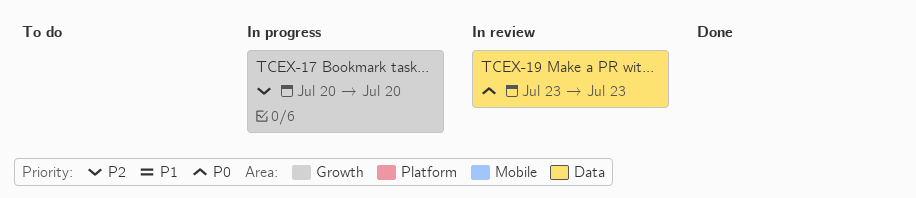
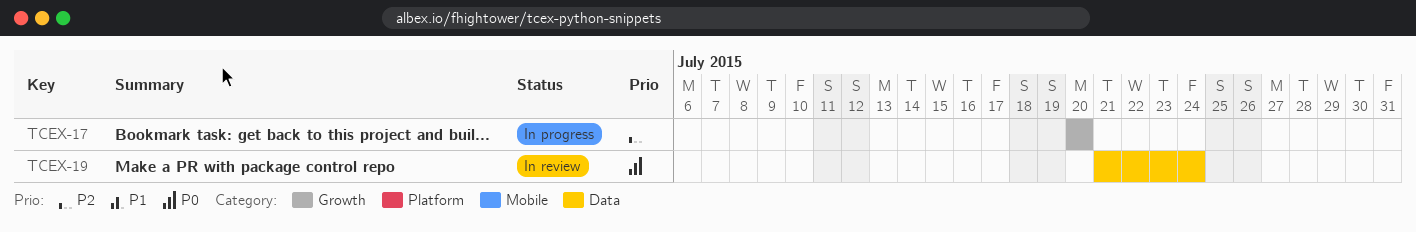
TCEX-19, start: Jul 23 -> Jul 21
TCEX-19, due: Jul 23 -> Jul 24

